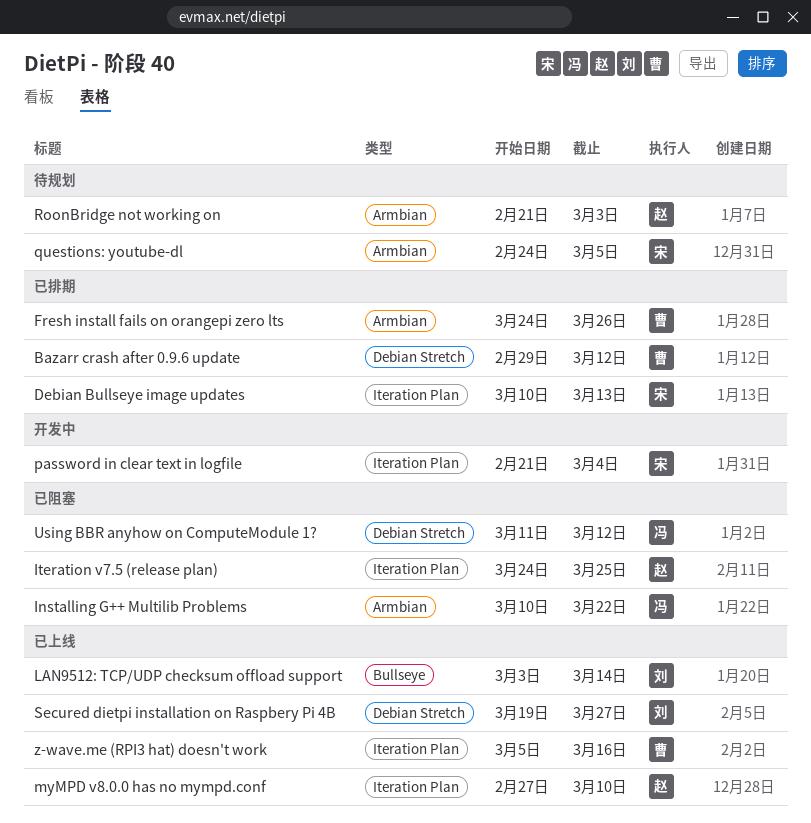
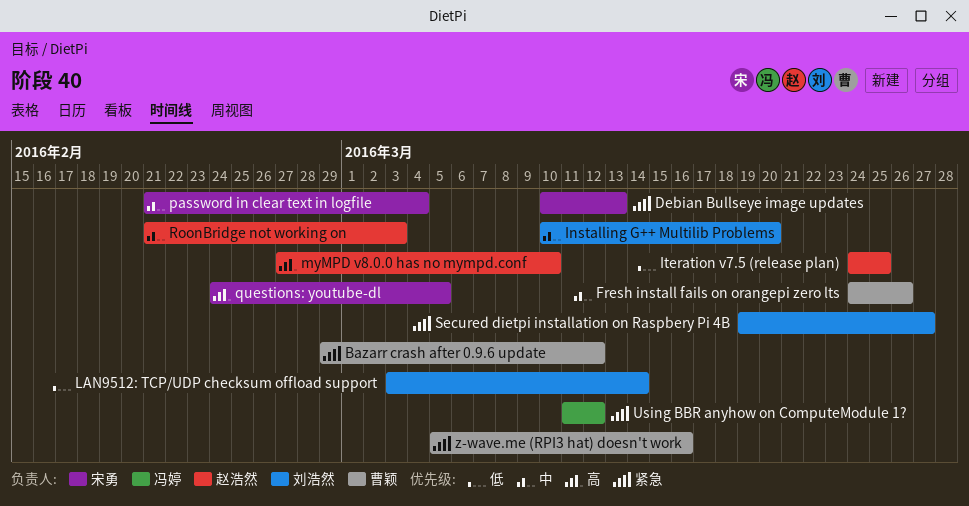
Installing G++ Multilib Problems, owner: 冯婷 -> 刘浩然
Installing G++ Multilib Problems, due: Mar 22 -> Mar 20

